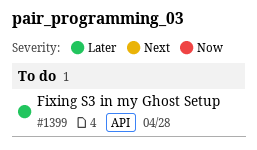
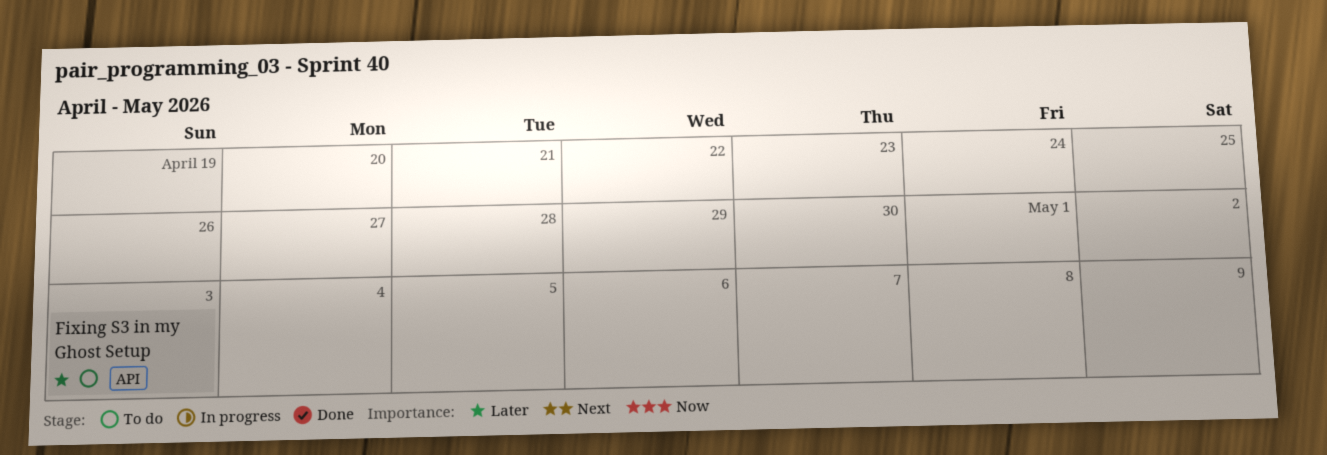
Fixing S3 in my Ghost Setup, due: Apr 28 -> May 3

